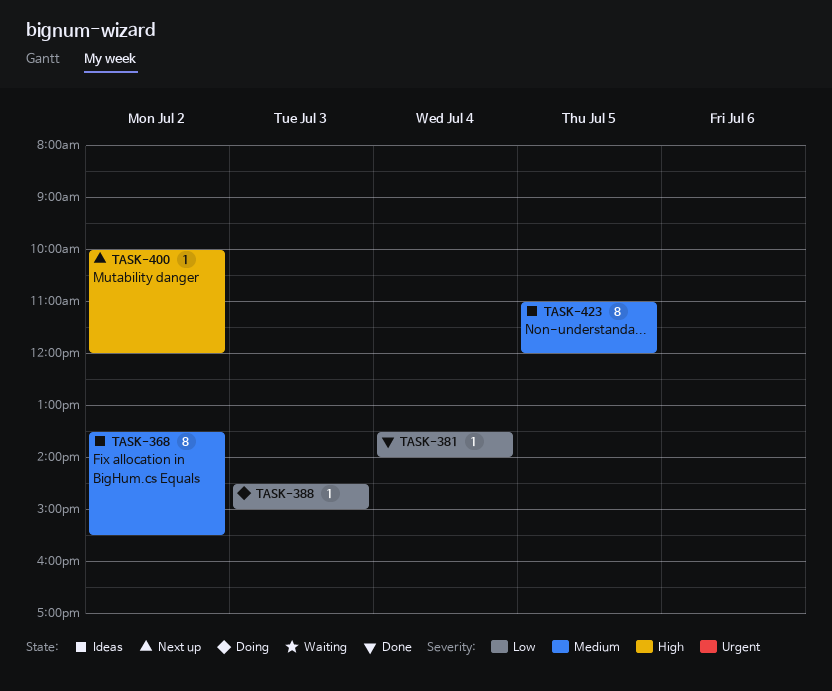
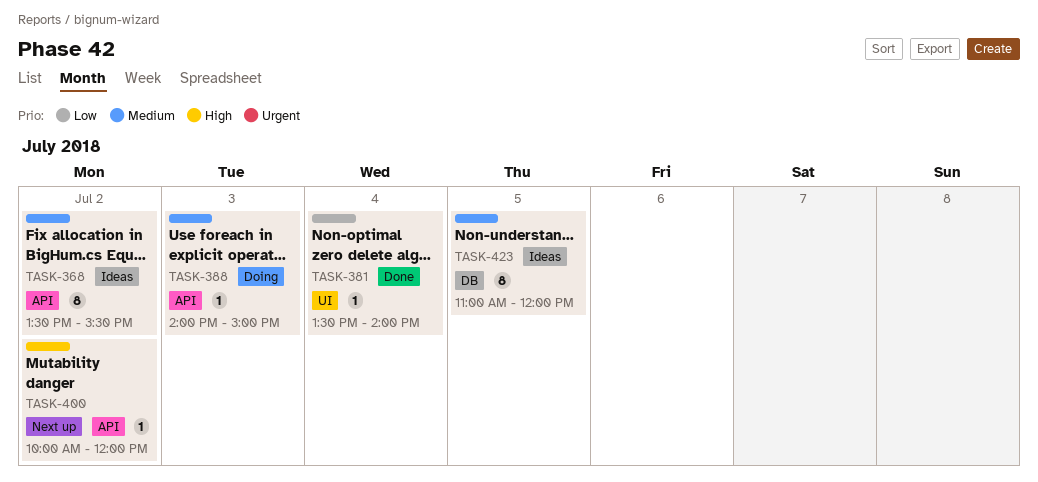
TASK-388, priority: Low -> Medium
TASK-388, begins: 14:30 -> 14:00

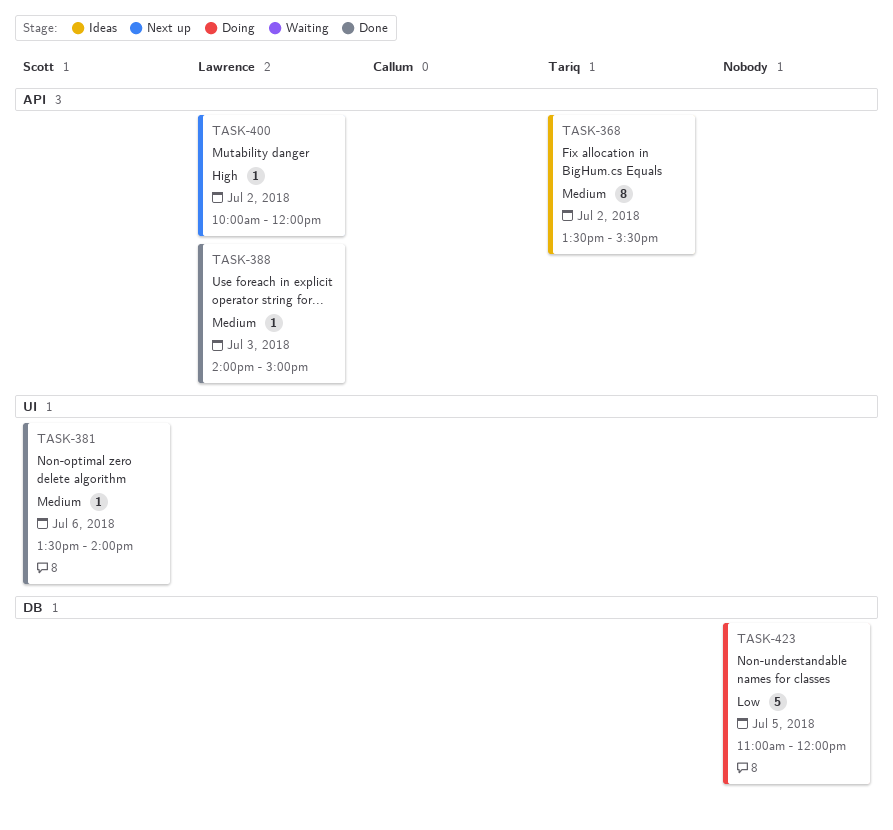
TASK-381, priority: Low -> Medium
TASK-381, day: Jul 4 -> Jul 6
TASK-388, status: Doing -> Done
TASK-423, status: Ideas -> Doing
TASK-423, priority: Medium -> Low
TASK-423, estimate: 8 -> 5

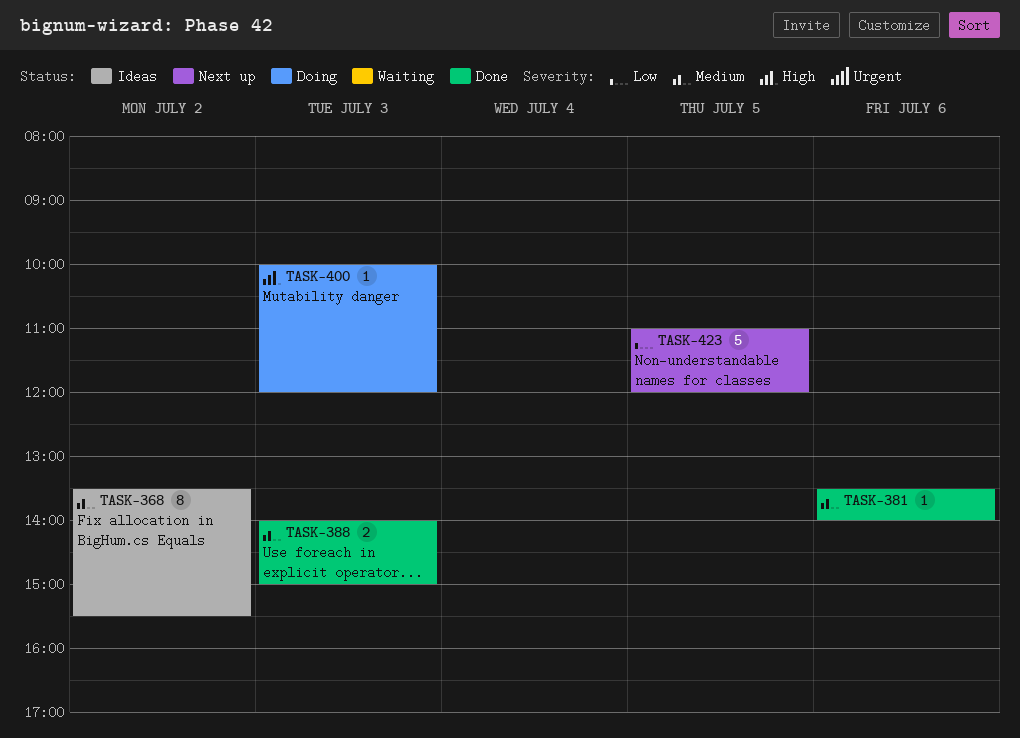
TASK-388, estimate: 1 -> 2
TASK-400, status: Next up -> Doing
TASK-400, day: Jul 2 -> Jul 3
TASK-423, status: Doing -> Next up

